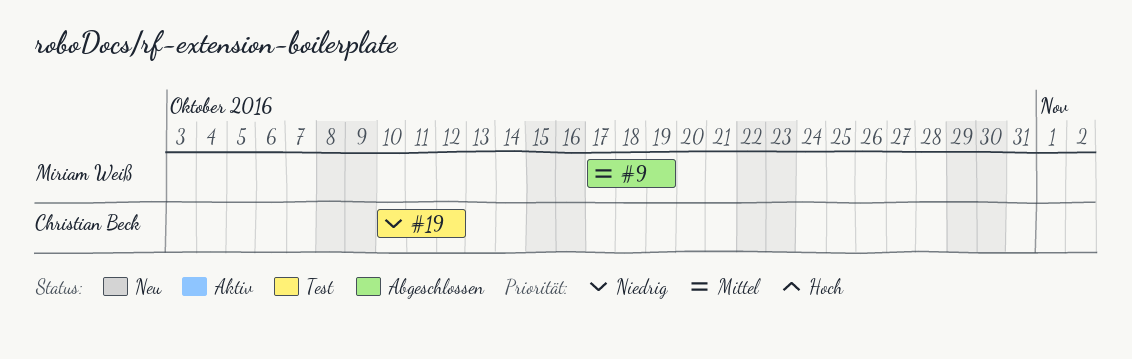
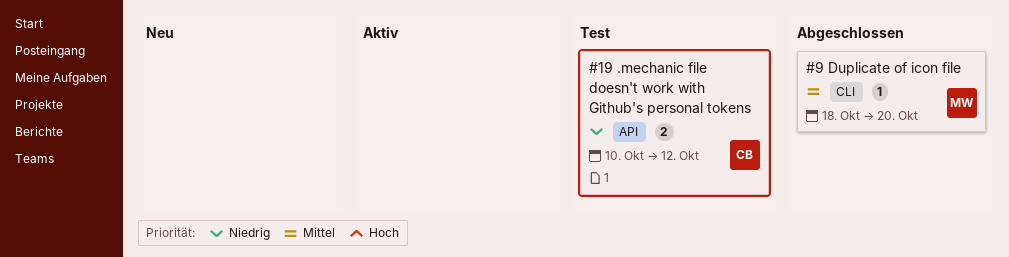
#9, start: Oct 17 -> Oct 18
#9, due: Oct 19 -> Oct 20

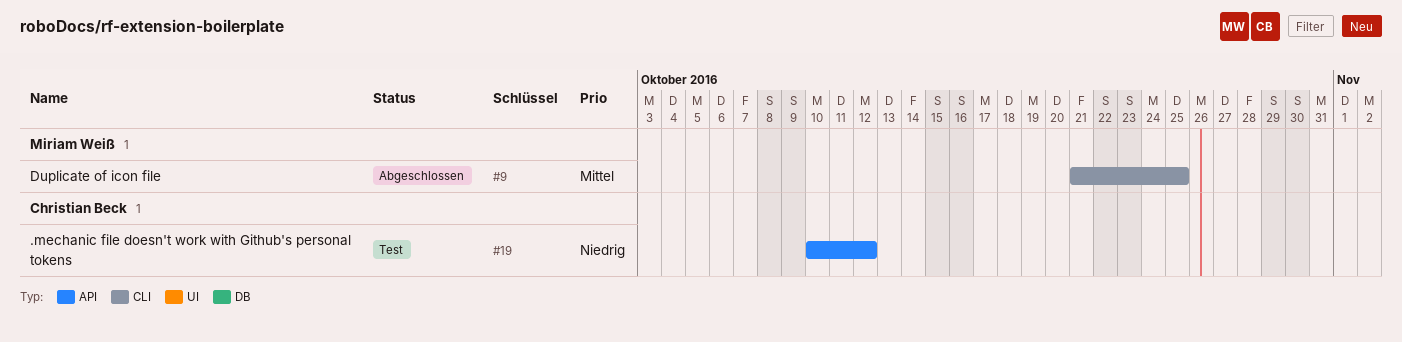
#9, start: Oct 18 -> Oct 21
#9, due: Oct 20 -> Oct 25

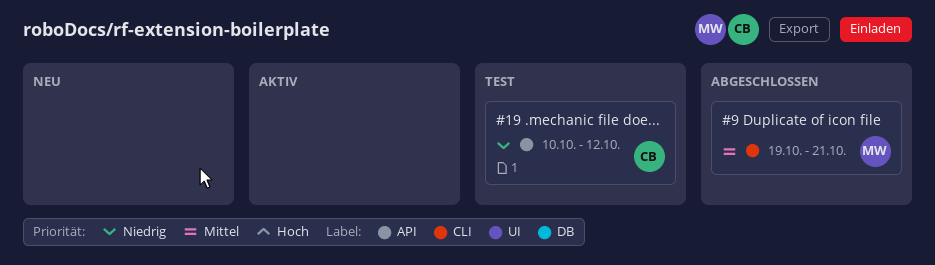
#9, start: Oct 21 -> Oct 19
#9, due: Oct 25 -> Oct 21

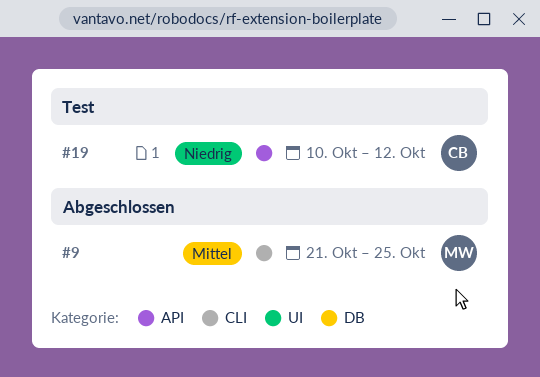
#9, start: Oct 19 -> Oct 21
#9, due: Oct 21 -> Oct 25

